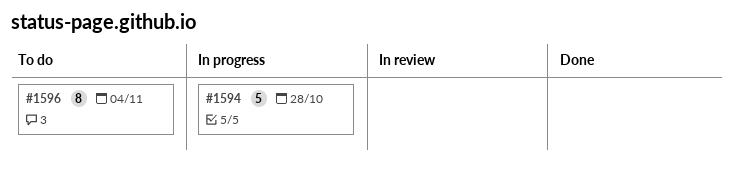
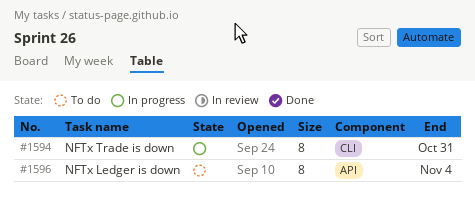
#1594, estimate: 5 -> 8
#1594, due: Oct 28 -> Oct 31

